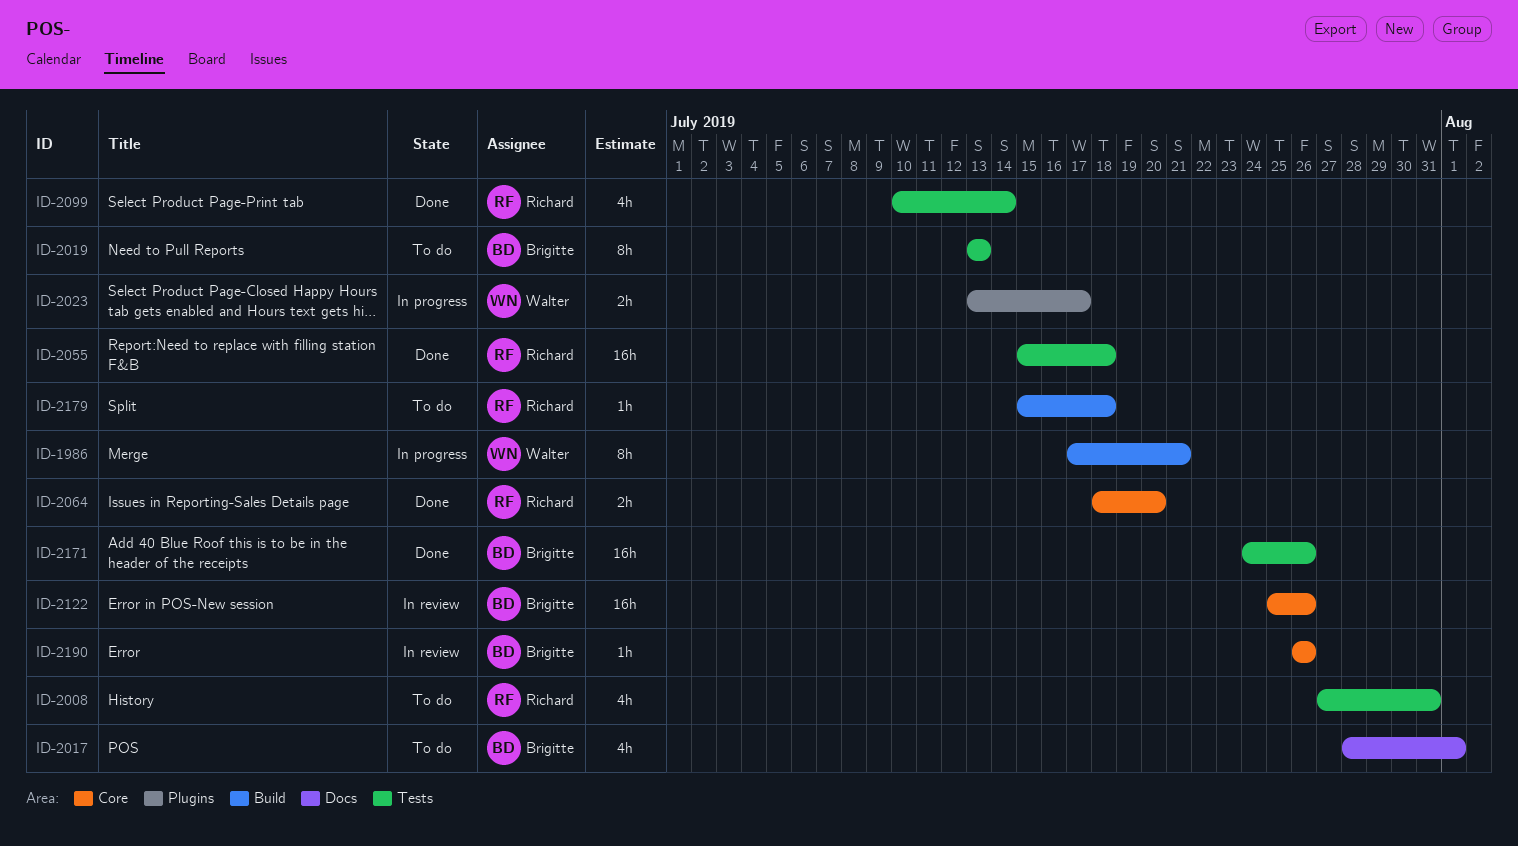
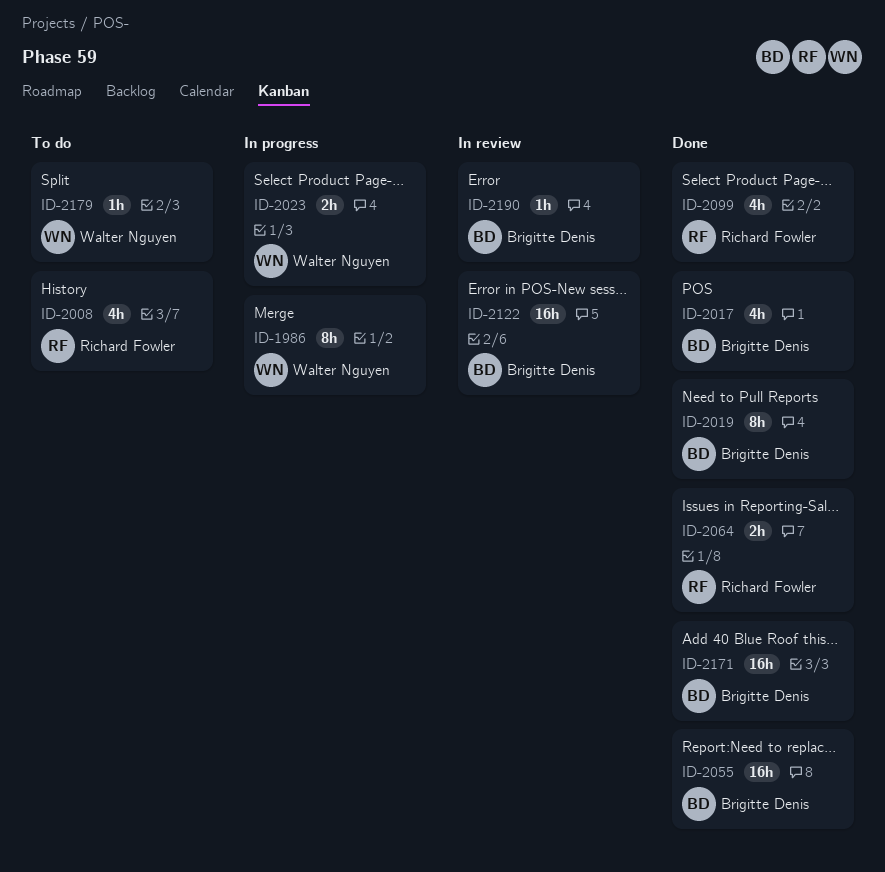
ID-2017, status: To do -> Done
ID-2019, status: To do -> Done
ID-2055, owner: Richard Fowler -> Brigitte Denis
ID-2179, owner: Richard Fowler -> Walter Nguyen

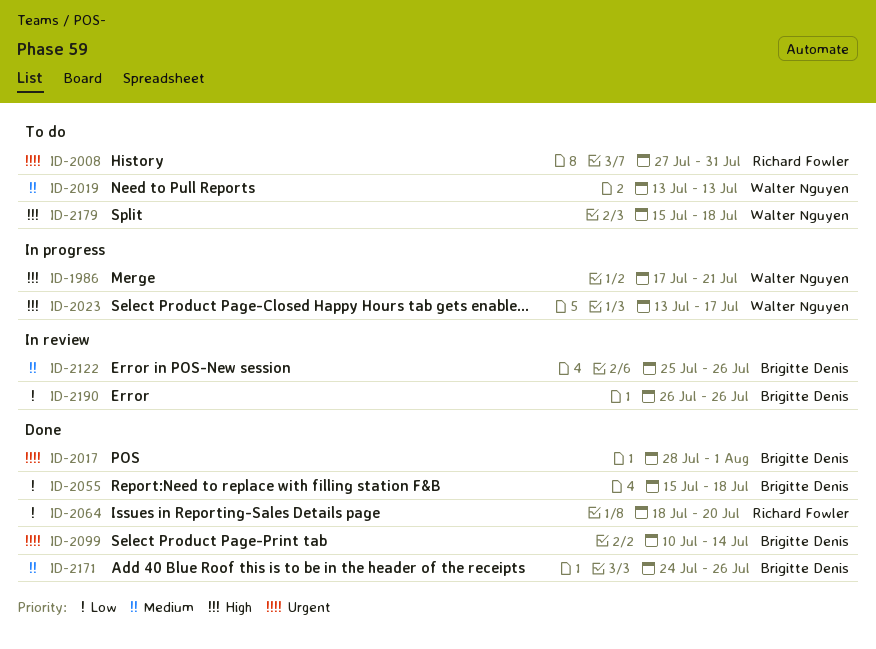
ID-2019, status: Done -> To do
ID-2019, owner: Brigitte Denis -> Walter Nguyen
ID-2099, owner: Richard Fowler -> Brigitte Denis

